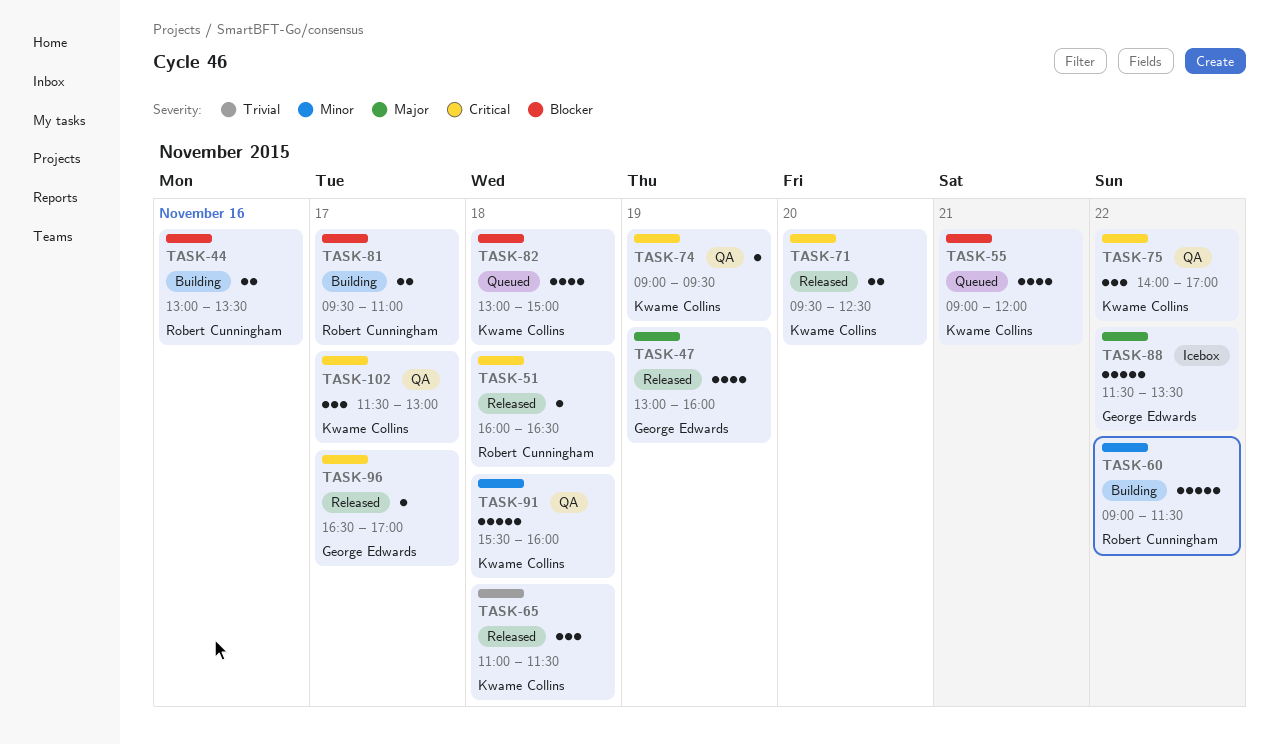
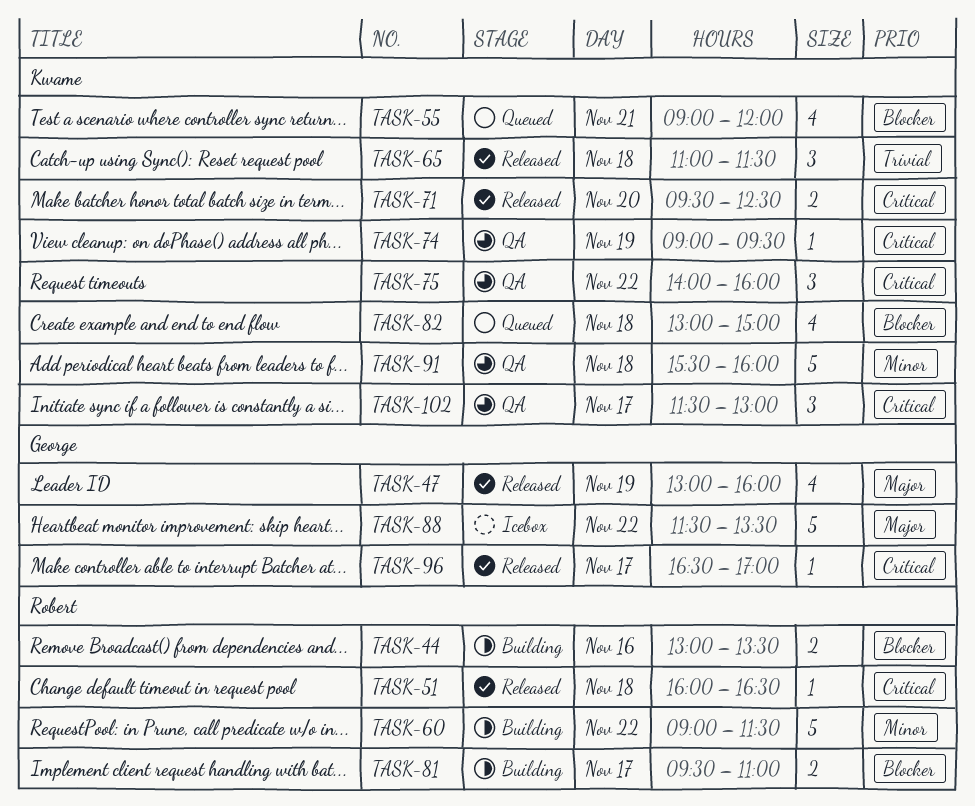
TASK-75, ends: 17:00 -> 16:00

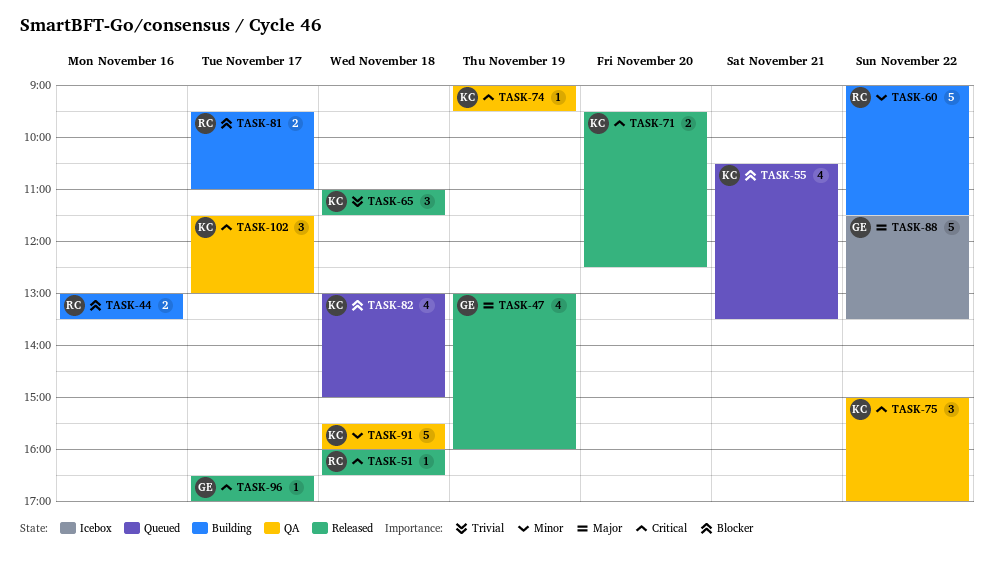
TASK-55, begins: 09:00 -> 10:30
TASK-55, ends: 12:00 -> 13:30
TASK-75, begins: 14:00 -> 15:00
TASK-75, ends: 16:00 -> 17:00

